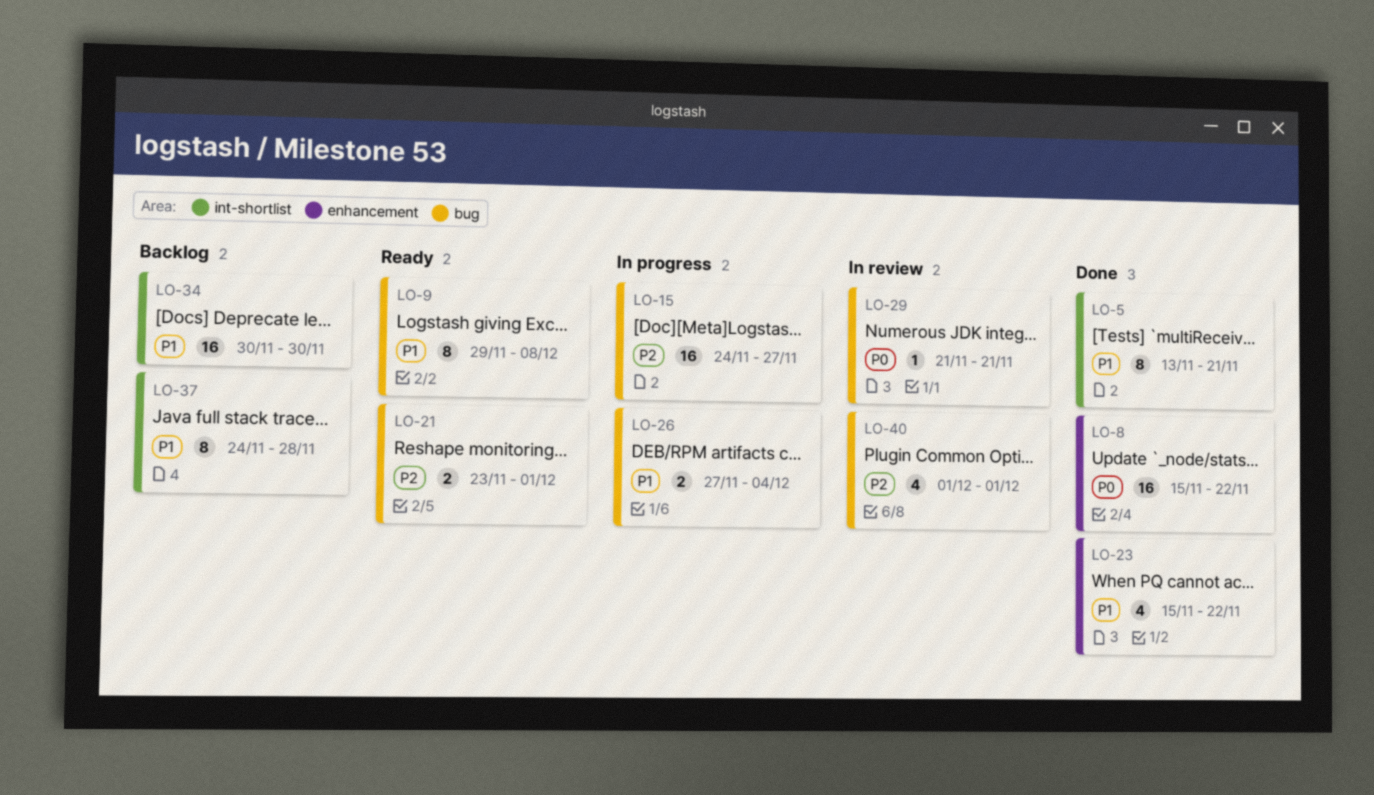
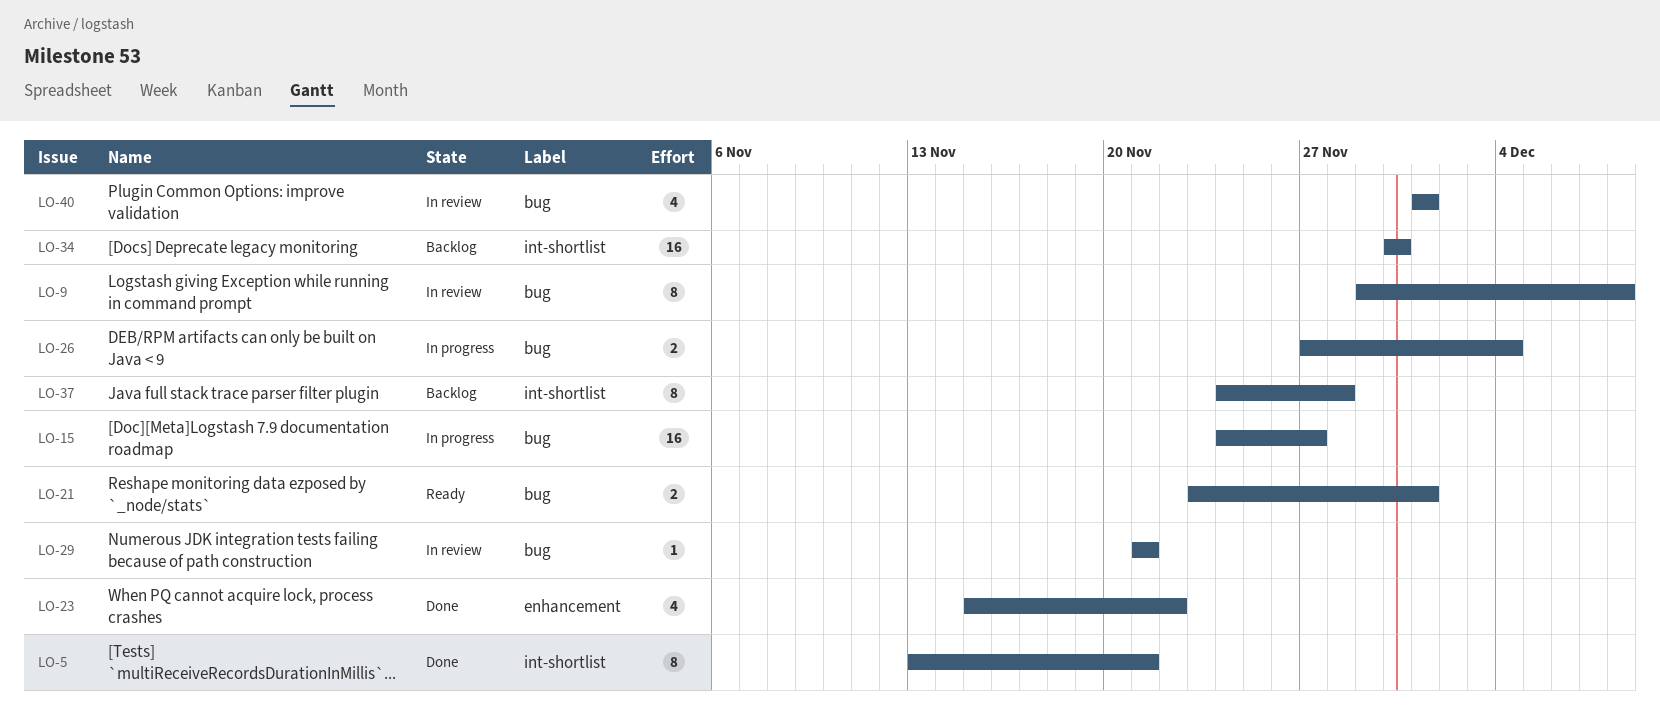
LO-8: present -> none
LO-9, status: Ready -> In review

